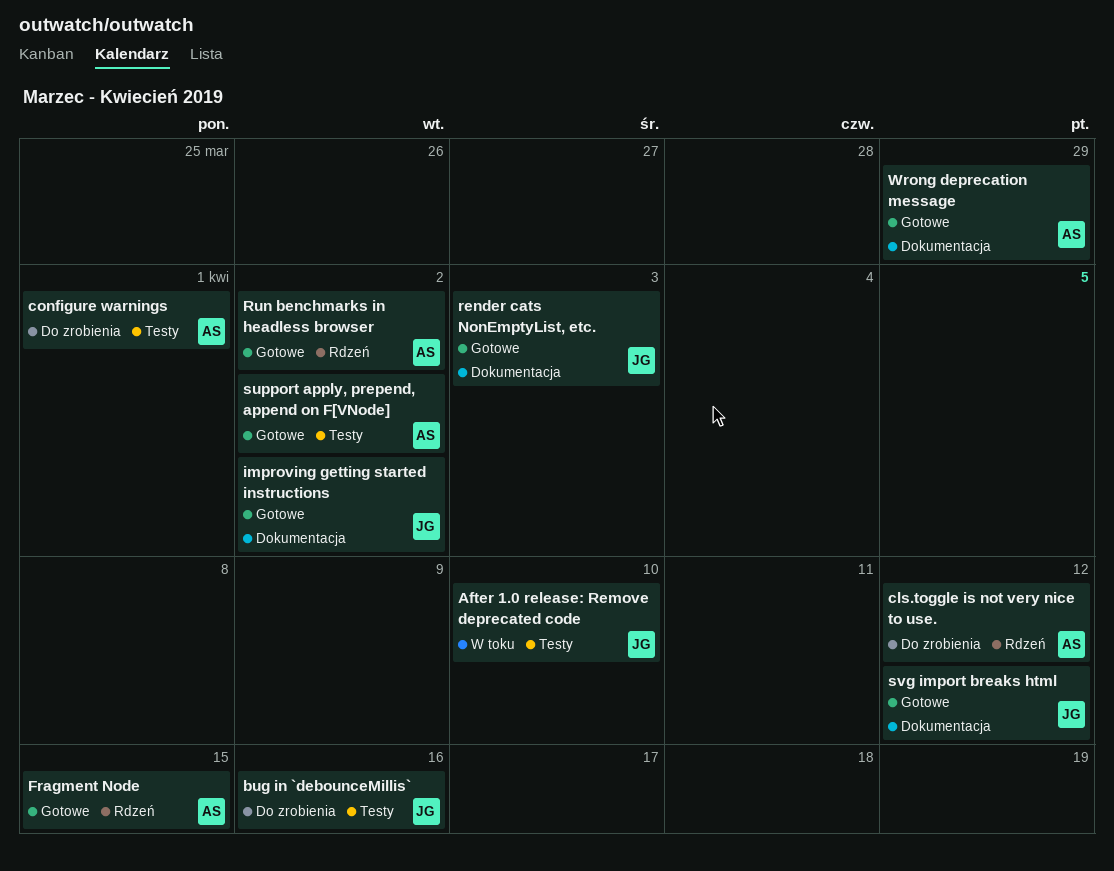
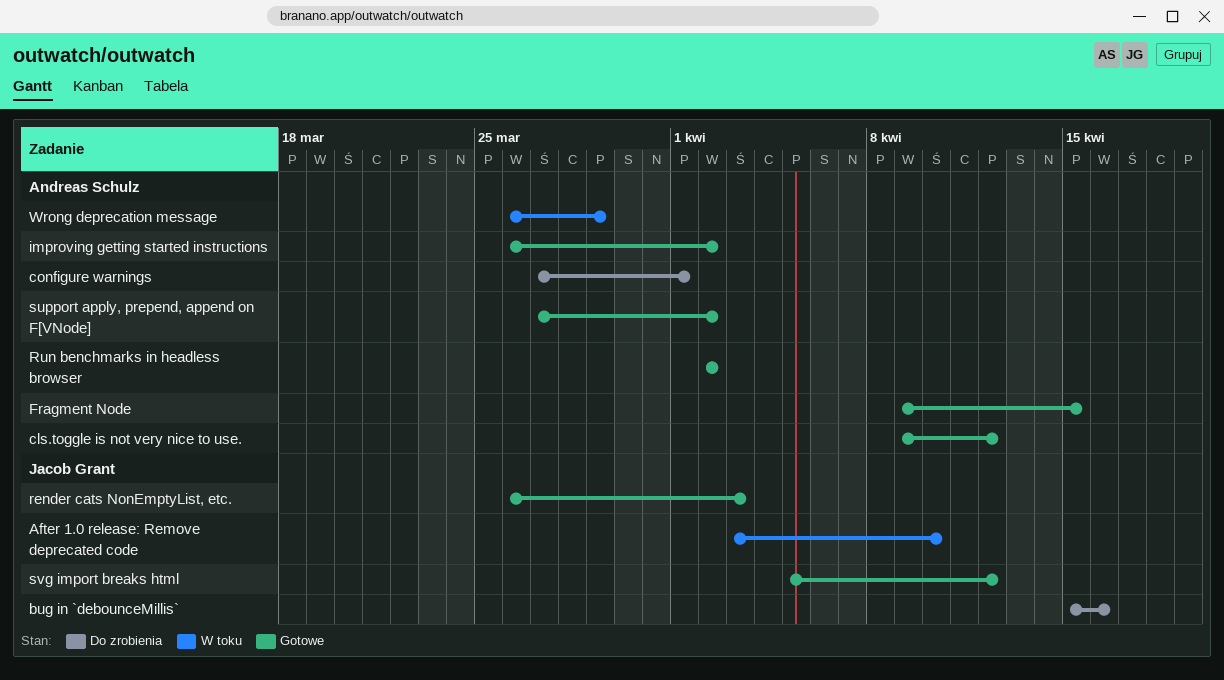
cls.toggle is not very nice to use., status: Do zrobienia -> Gotowe
improving getting started instructions, owner: Jacob Grant -> Andreas Schulz
Wrong deprecation message, status: Gotowe -> W toku

